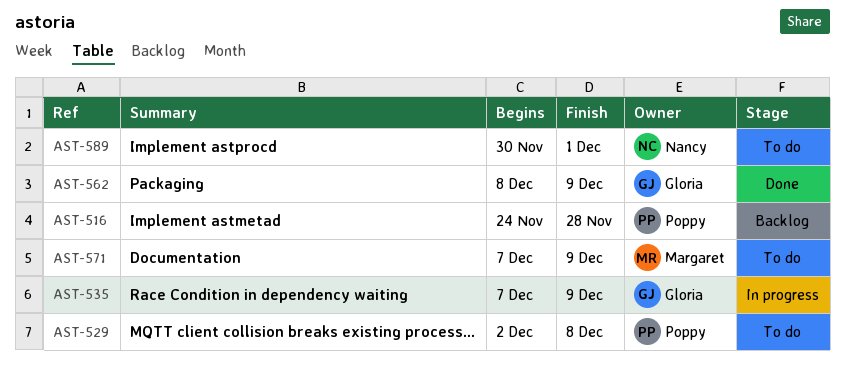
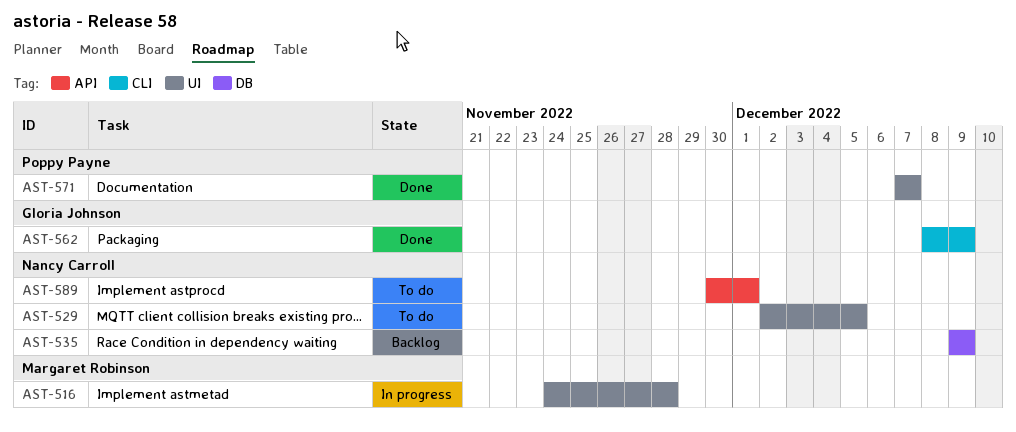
AST-516, status: Backlog -> In progress
AST-516, owner: Poppy Payne -> Margaret Robinson
AST-529, owner: Poppy Payne -> Nancy Carroll
AST-529, due: Dec 8 -> Dec 5
AST-535, status: In progress -> Backlog
AST-535, owner: Gloria Johnson -> Nancy Carroll
AST-535, start: Dec 7 -> Dec 9
AST-571, status: To do -> Done
AST-571, owner: Margaret Robinson -> Poppy Payne
AST-571, due: Dec 9 -> Dec 7

